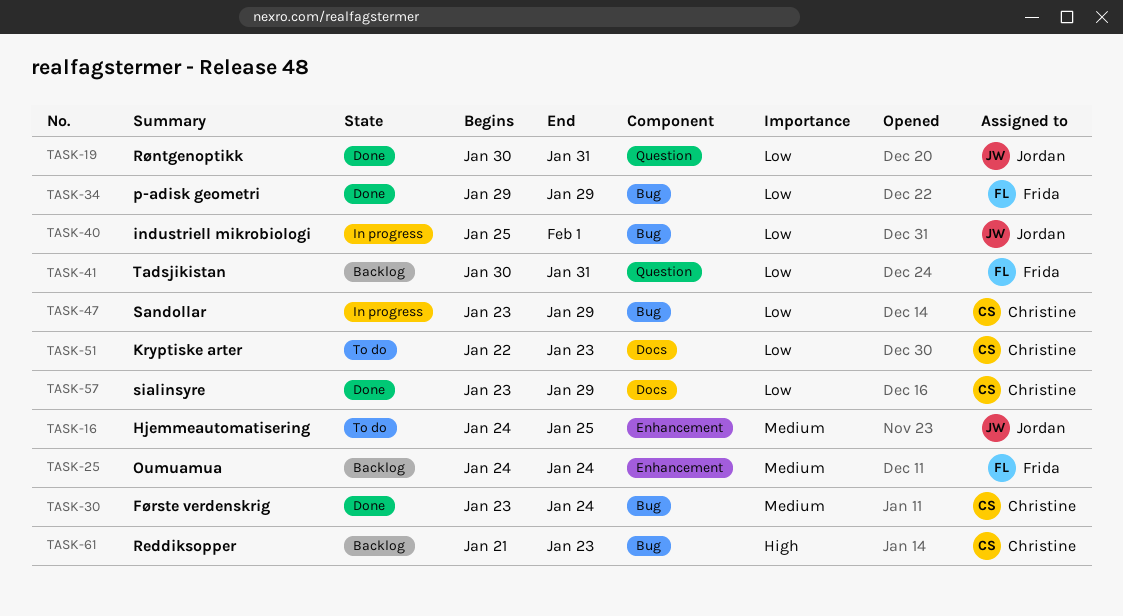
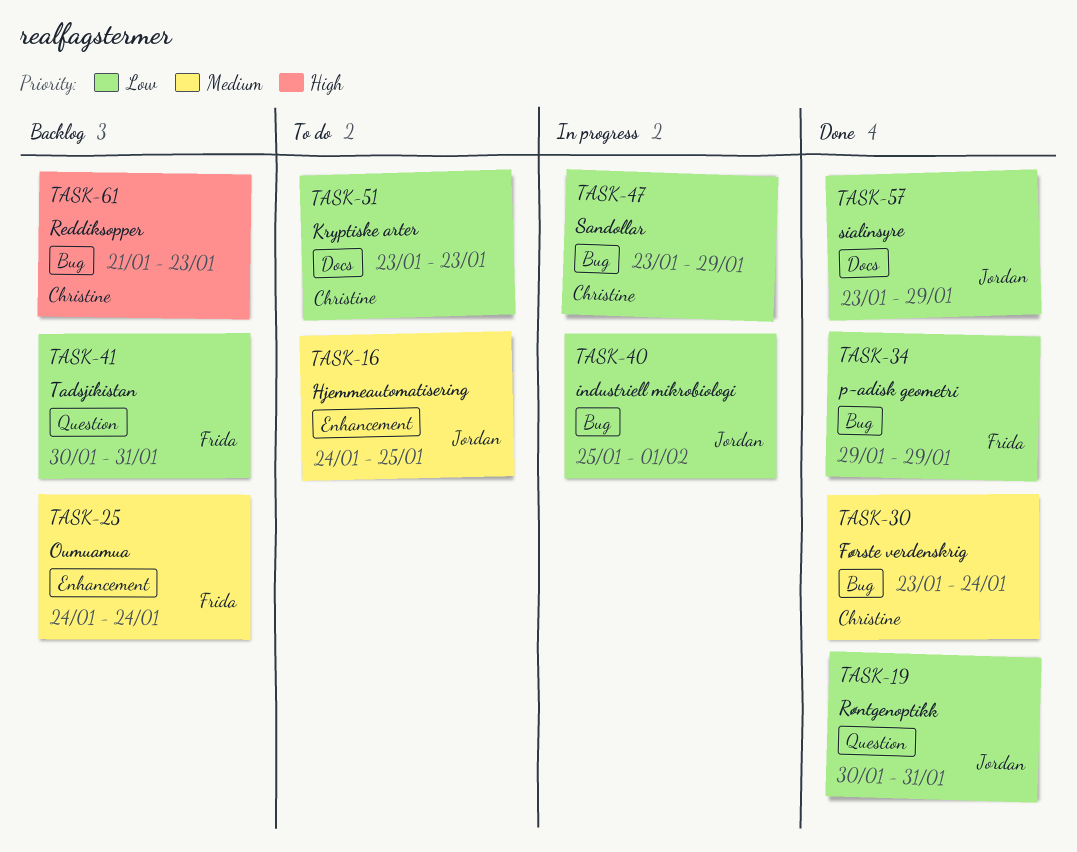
TASK-51, start: Jan 22 -> Jan 23
TASK-57, owner: Christine -> Jordan

